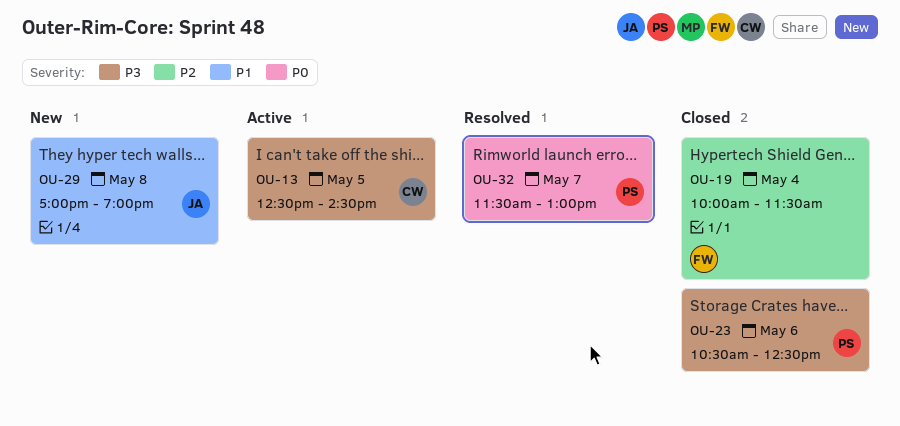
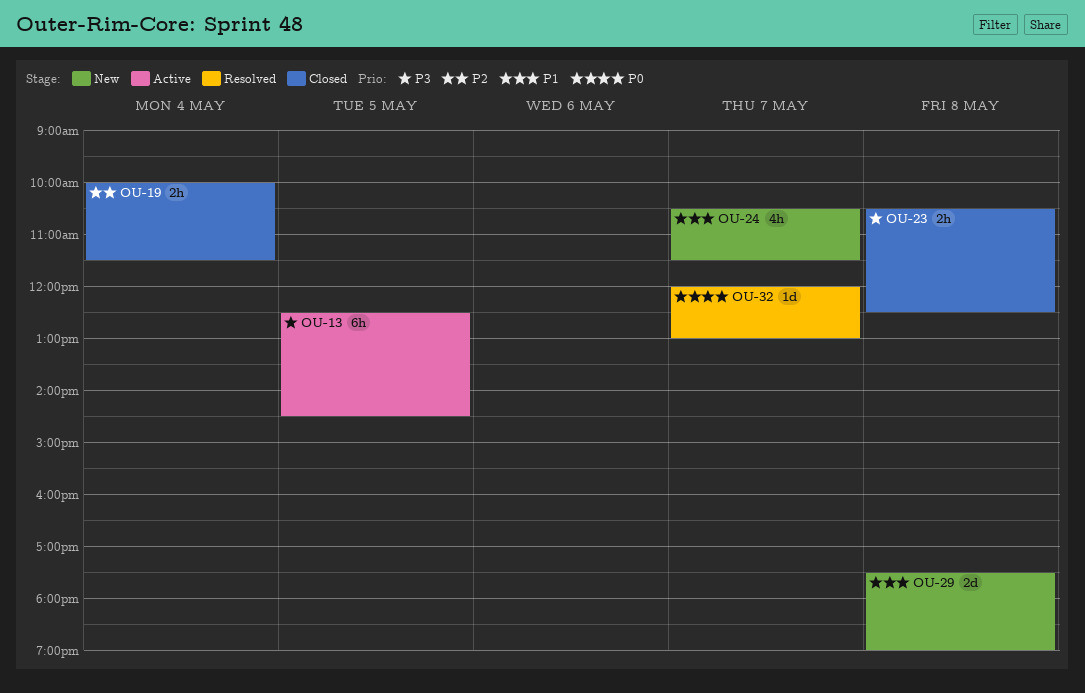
OU-23, day: May 6 -> May 8
OU-24: none -> present
OU-29, begins: 17:00 -> 17:30
OU-32, begins: 11:30 -> 12:00

